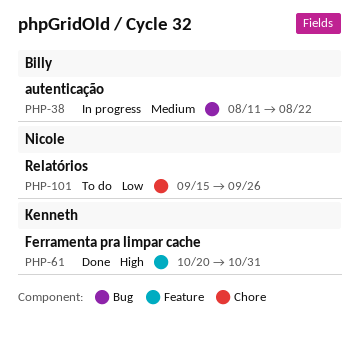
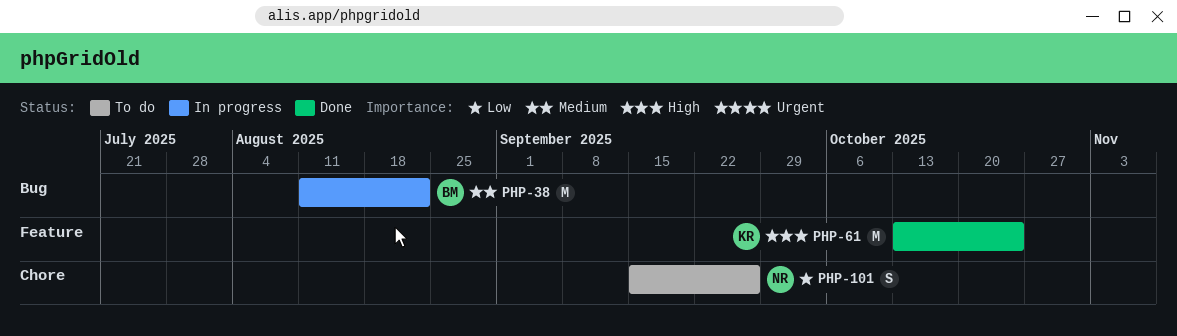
PHP-61, start: Oct 20 -> Oct 13
PHP-61, due: Oct 31 -> Oct 24

